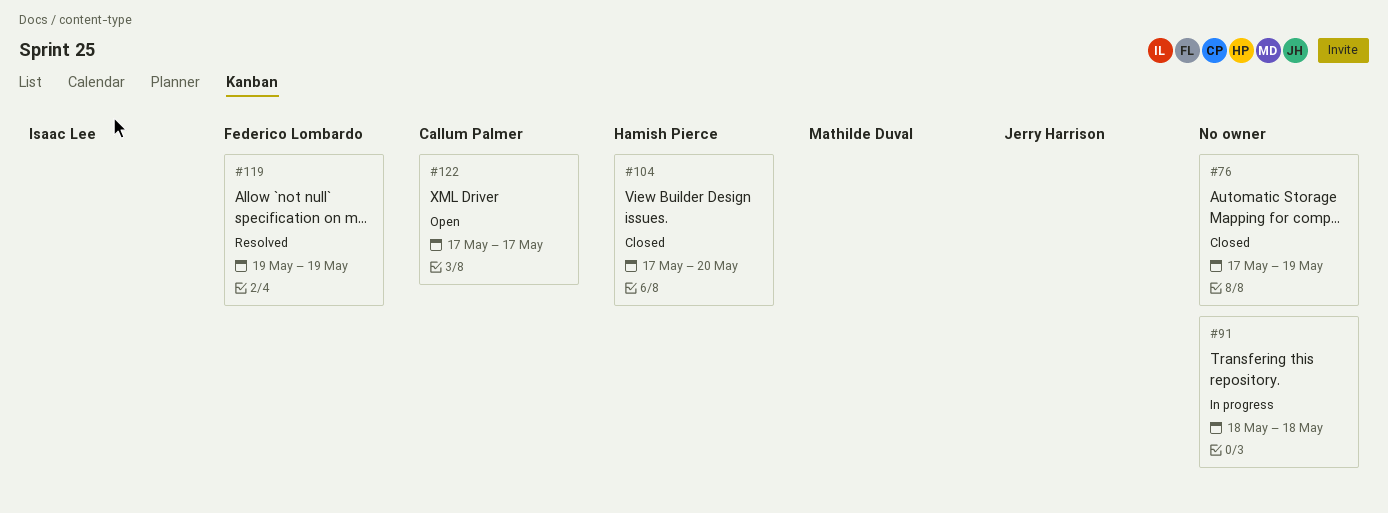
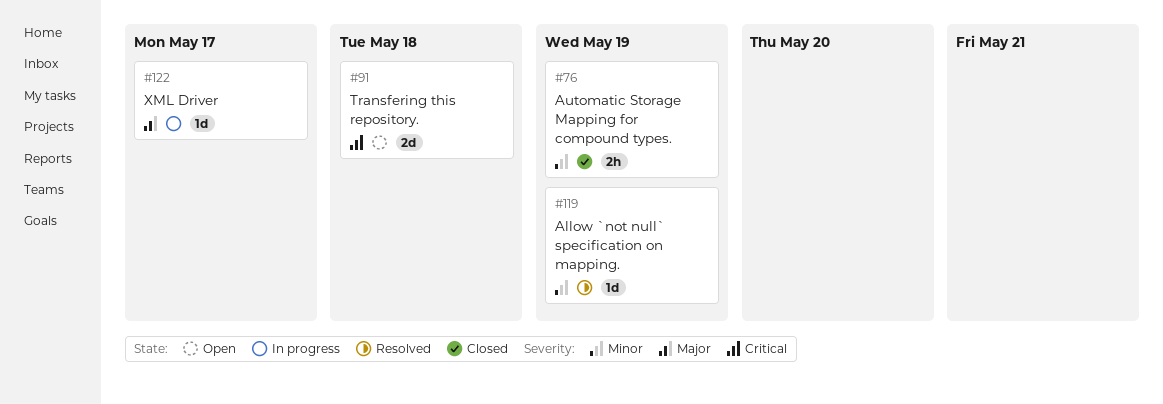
#91, status: In progress -> Open
#104: present -> none
#122, status: Open -> In progress

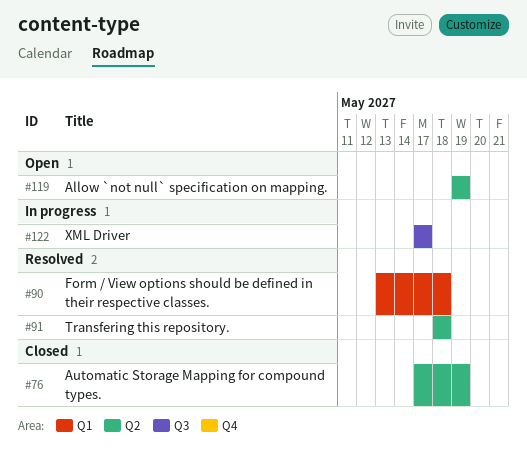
#90: none -> present
#91, status: Open -> Resolved
#119, status: Resolved -> Open

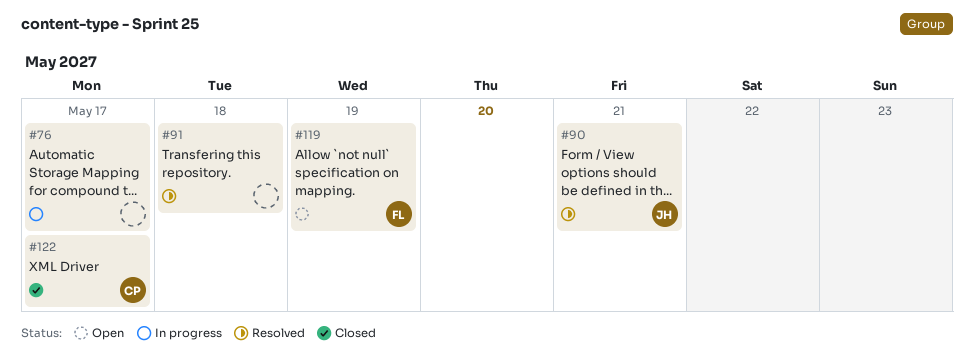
#76, status: Closed -> In progress
#76, due: May 19 -> May 17
#90, due: May 18 -> May 21
#122, status: In progress -> Closed

